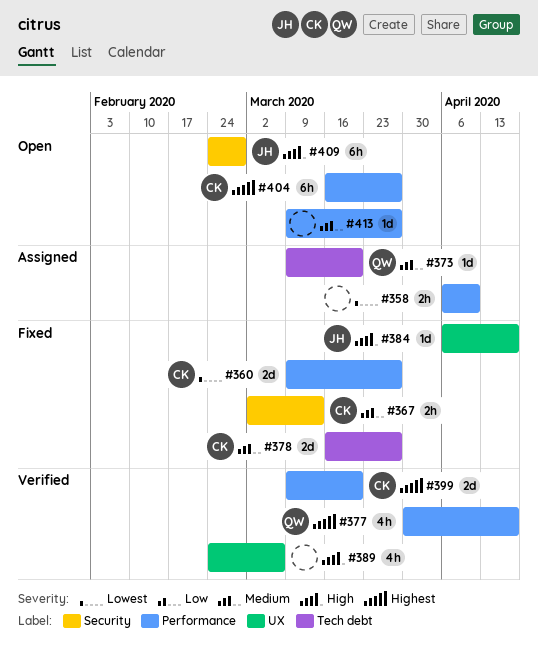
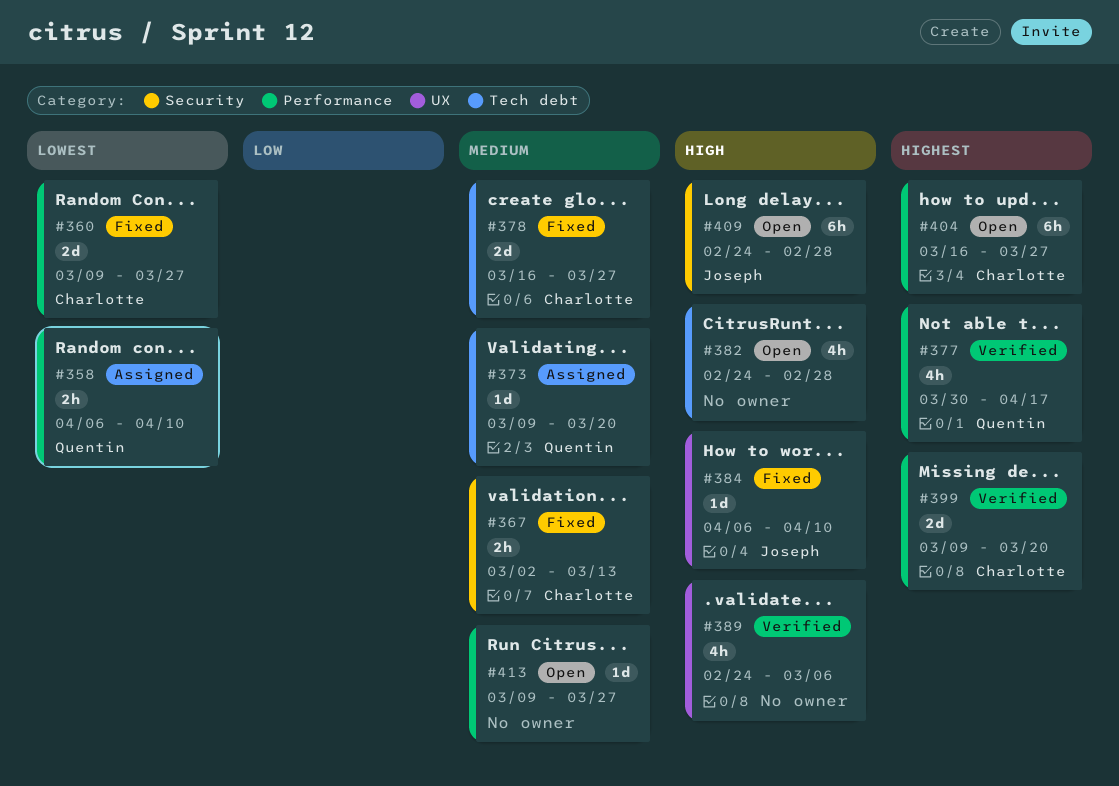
#358, owner: none -> Quentin
#382: none -> present
#384, due: Apr 17 -> Apr 10

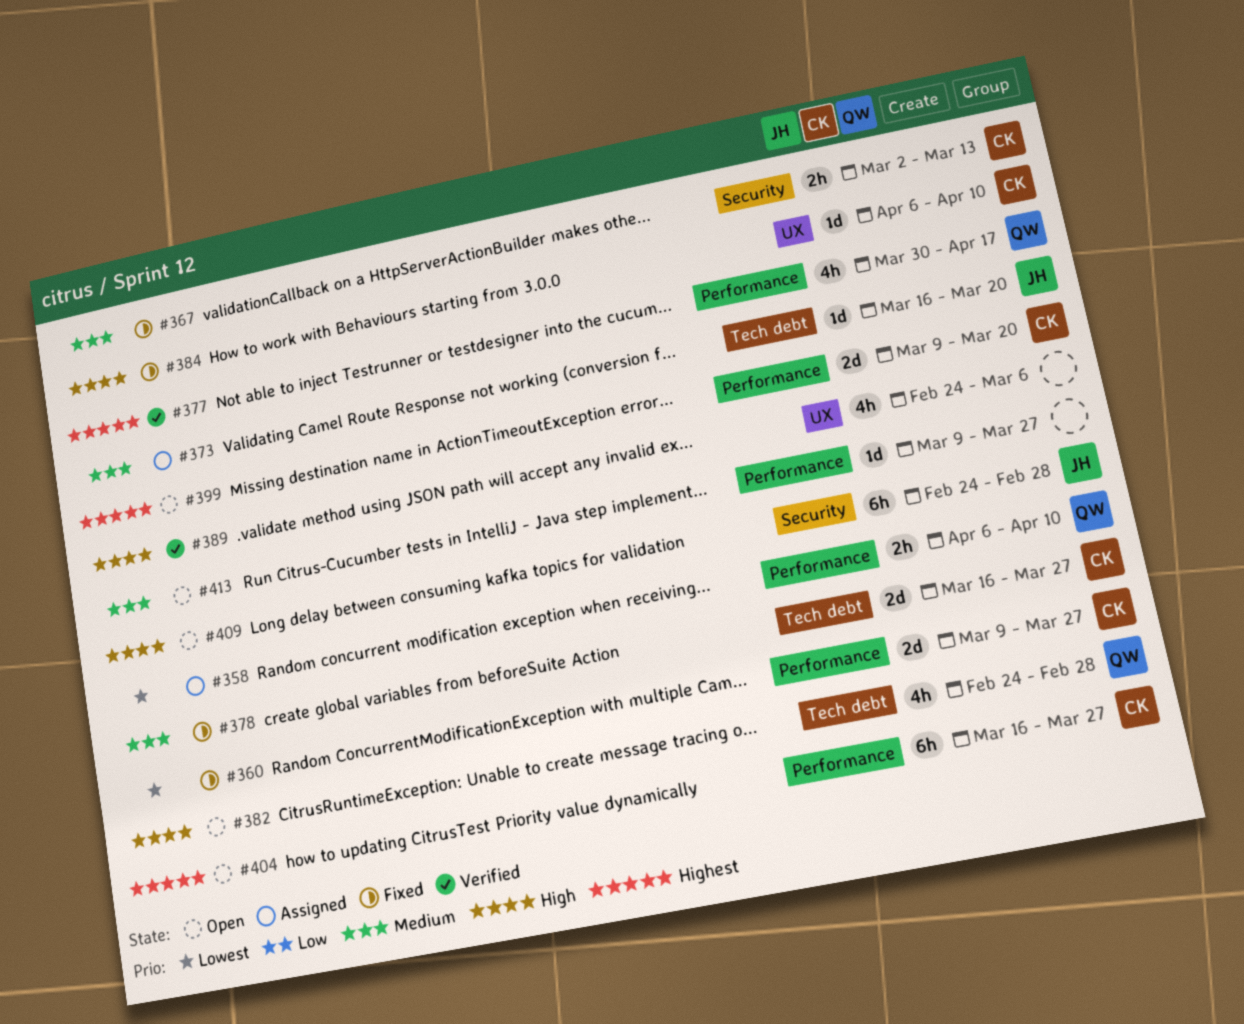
#373, owner: Quentin -> Joseph
#373, start: Mar 9 -> Mar 16
#382, owner: none -> Quentin
#384, owner: Joseph -> Charlotte
#399, status: Verified -> Open

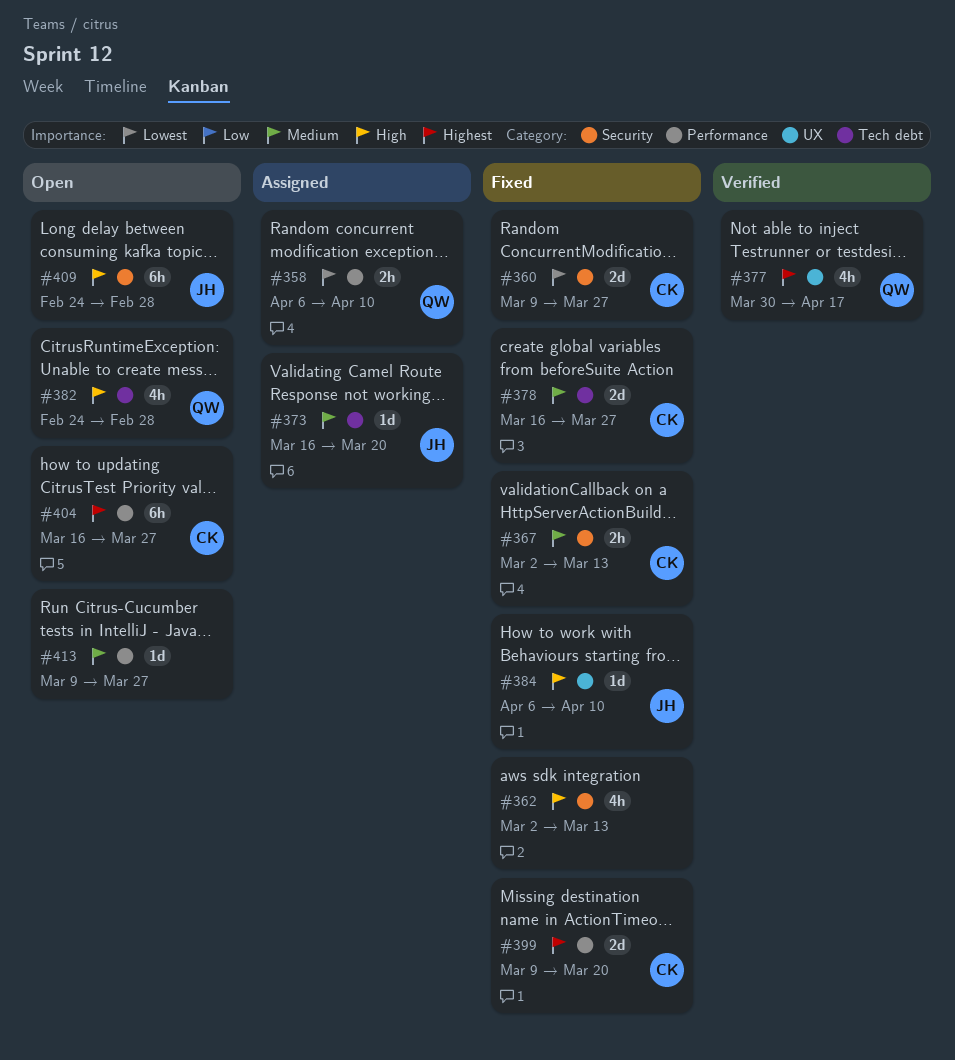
#360, label: Performance -> Security
#362: none -> present
#377, label: Performance -> UX
#384, owner: CK -> JH
#389: present -> none
#399, status: Open -> Fixed

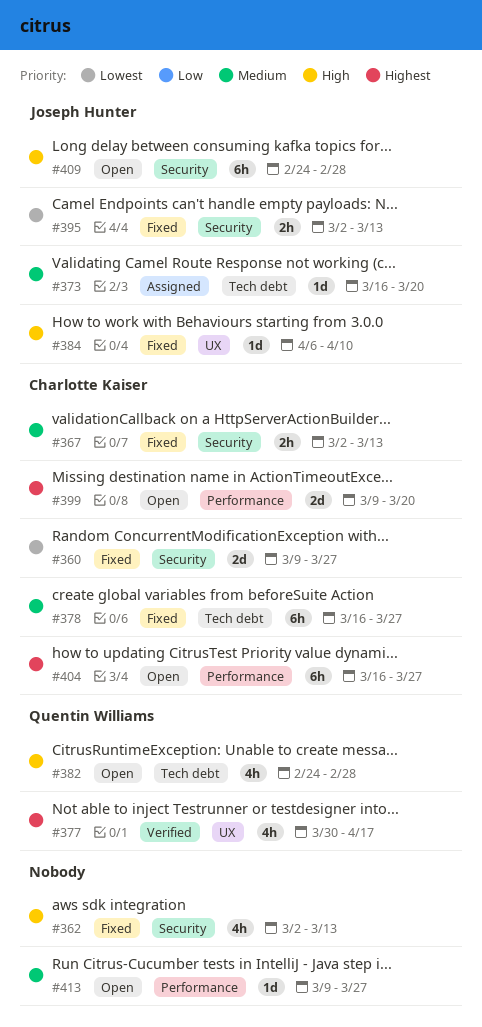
#358: present -> none
#378, estimate: 2d -> 6h
#395: none -> present
#399, status: Fixed -> Open

